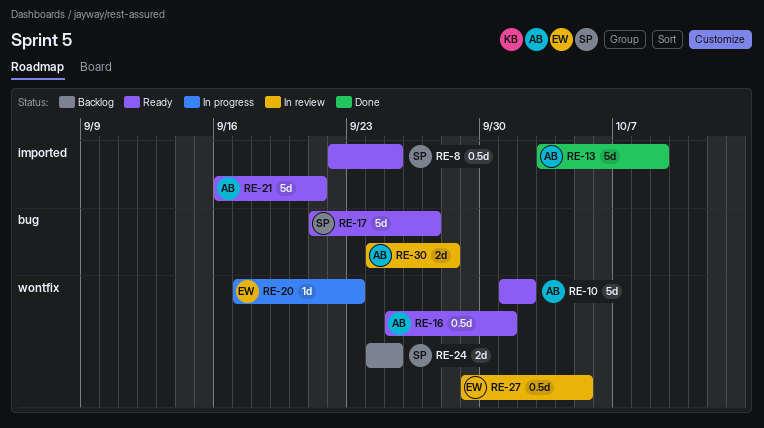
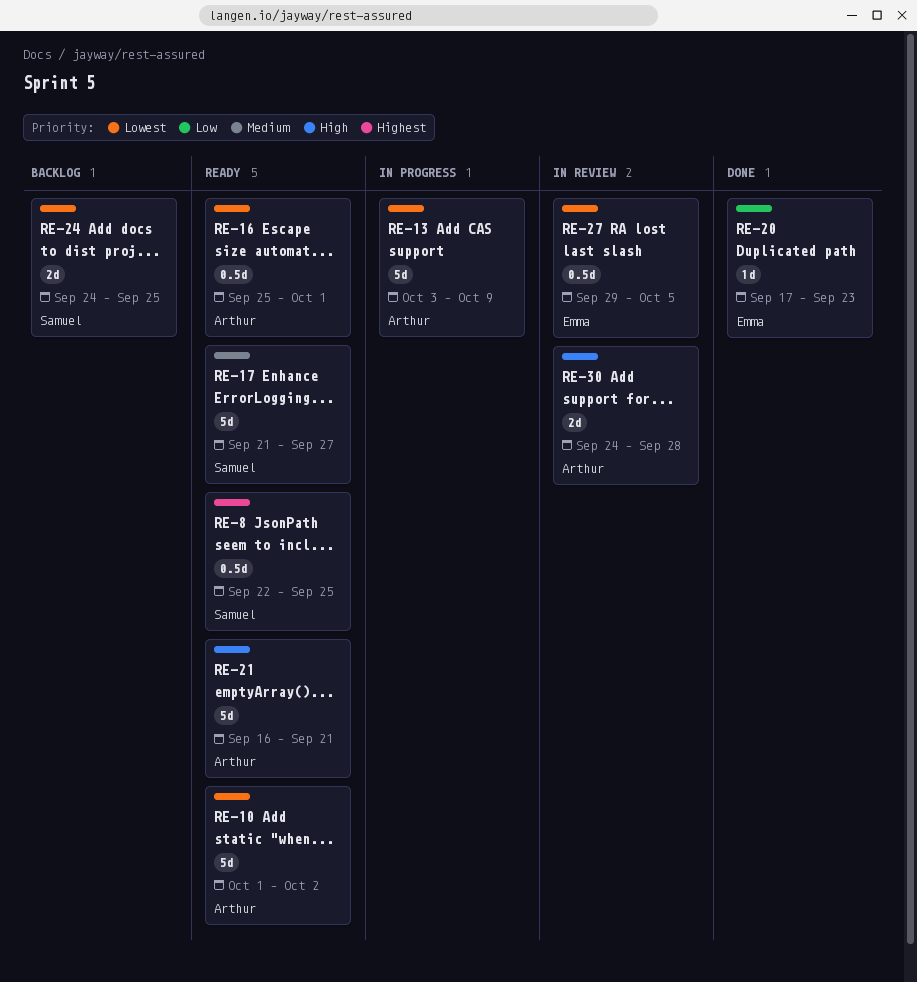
RE-13, status: Done -> In progress
RE-20, status: In progress -> Done

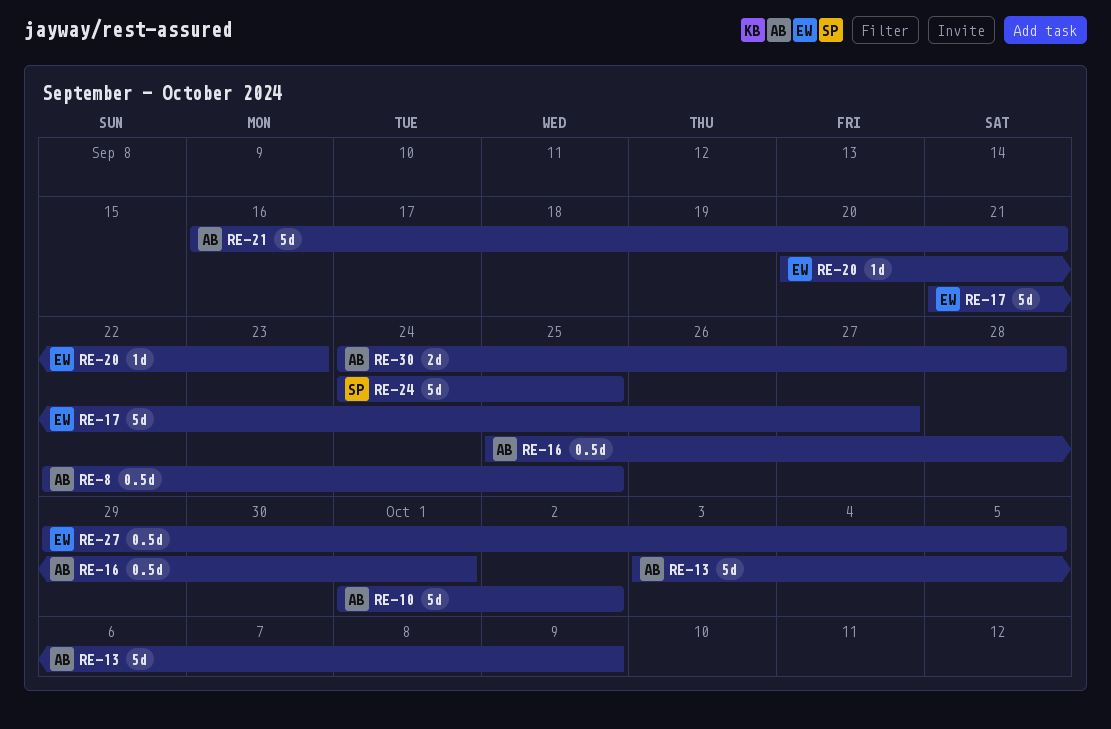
RE-8, owner: Samuel -> Arthur
RE-17, owner: Samuel -> Emma
RE-20, start: Sep 17 -> Sep 20
RE-24, estimate: 2d -> 5d

